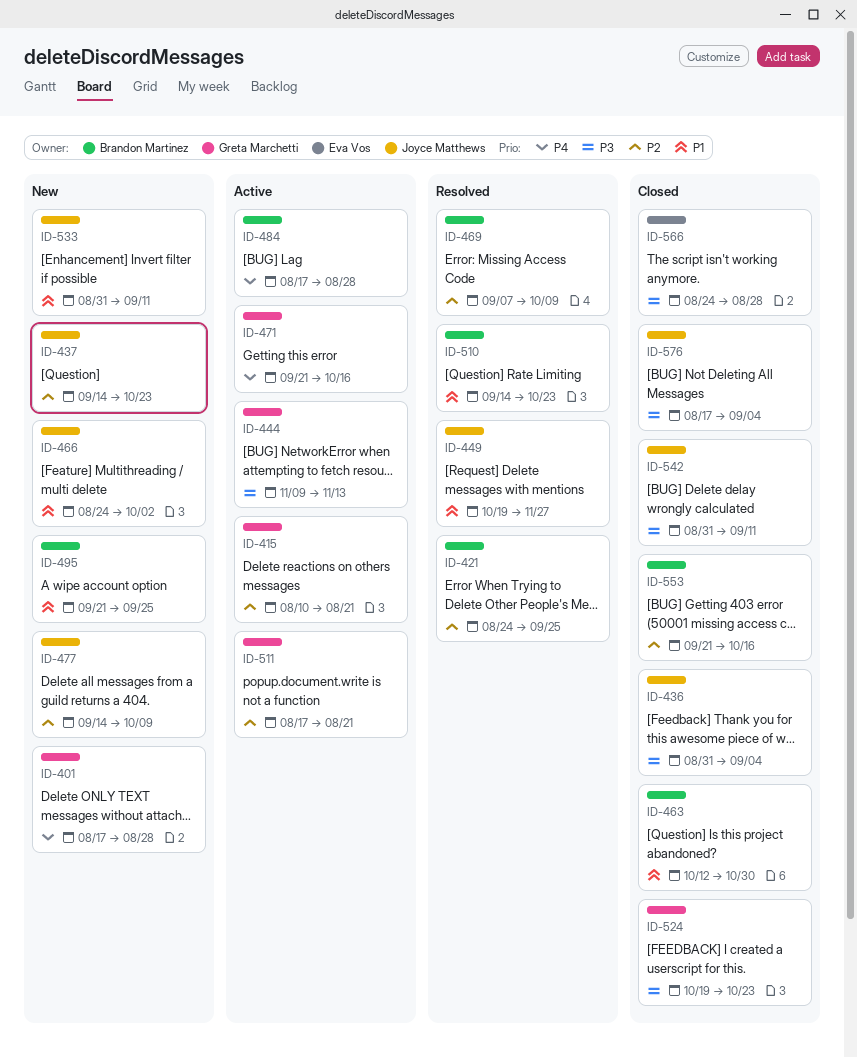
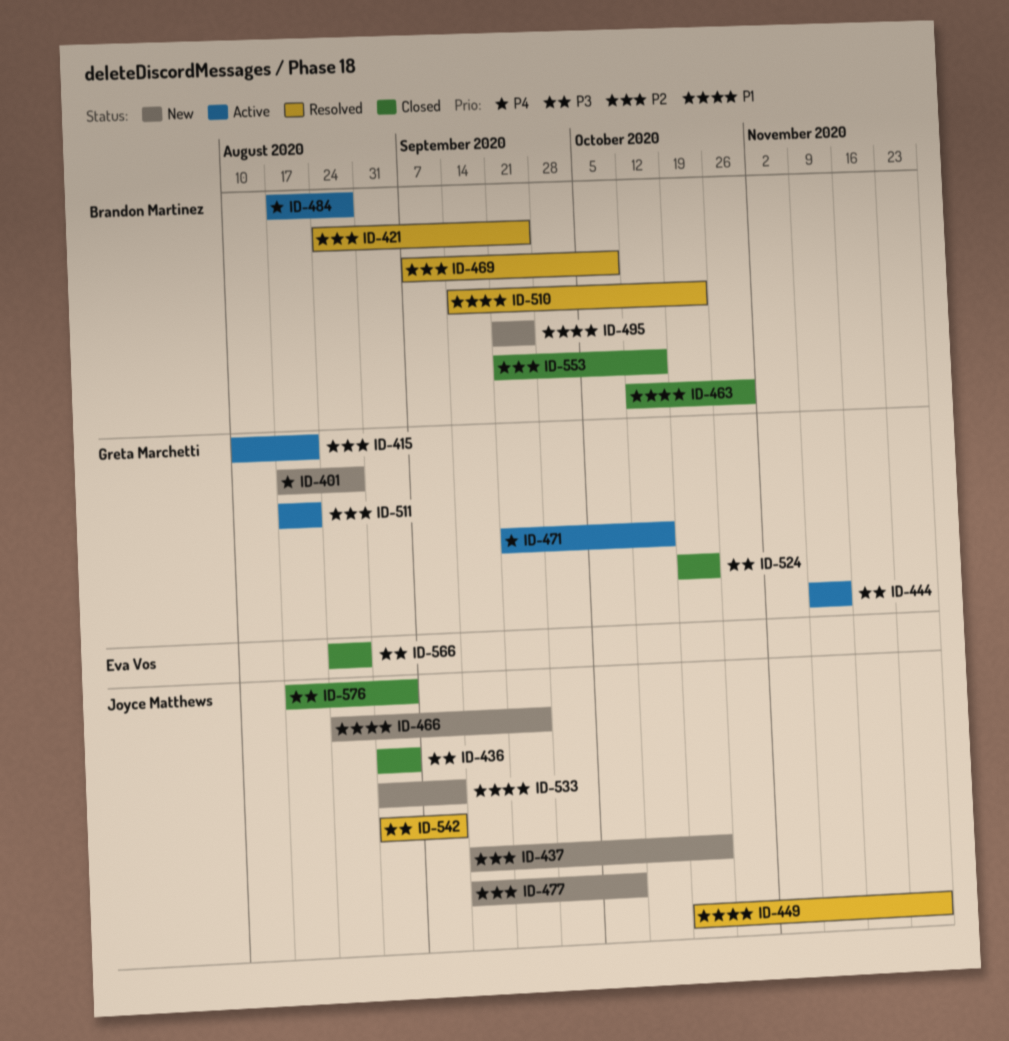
ID-466, due: Oct 2 -> Sep 25
ID-542, status: Closed -> Resolved

